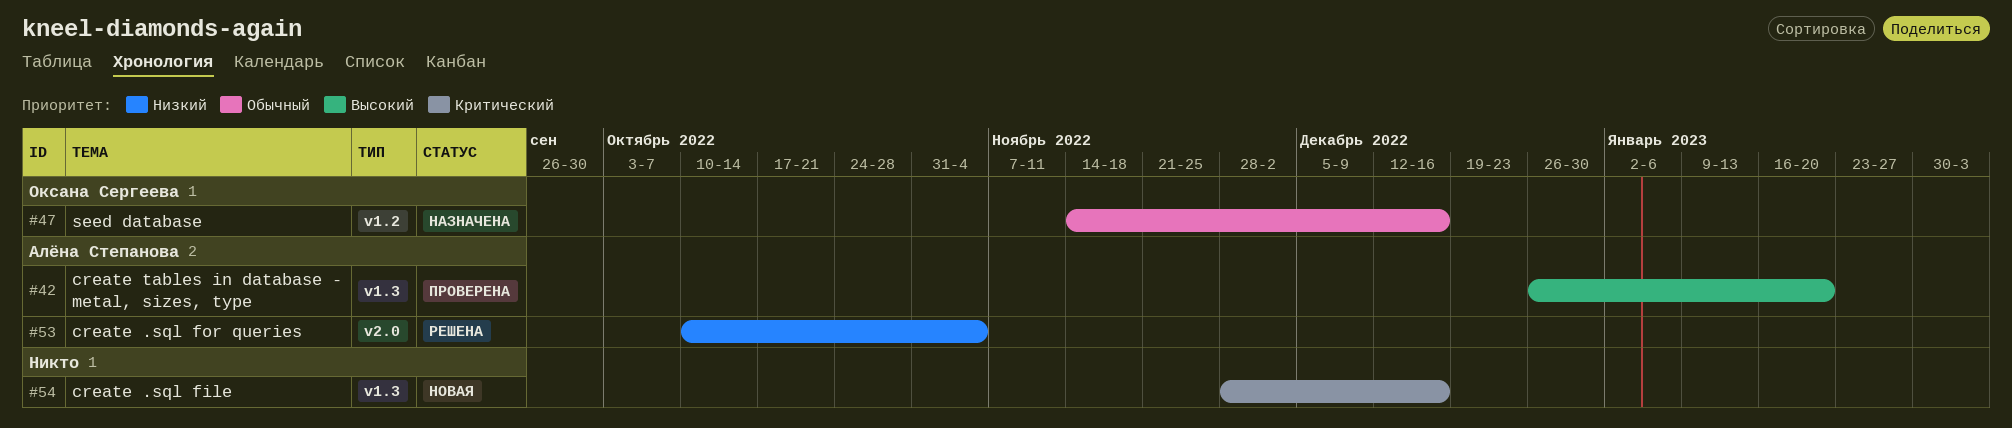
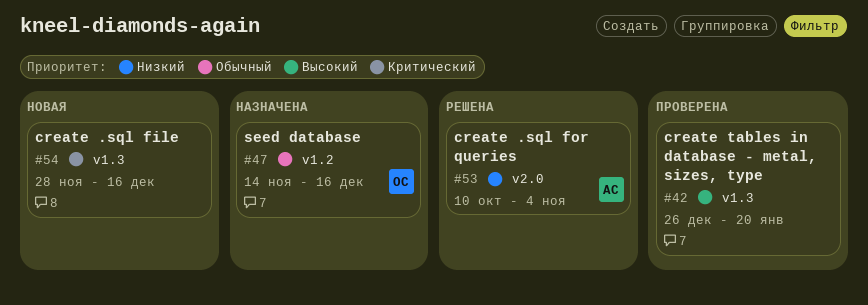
#42, owner: Алёна Степанова -> none

